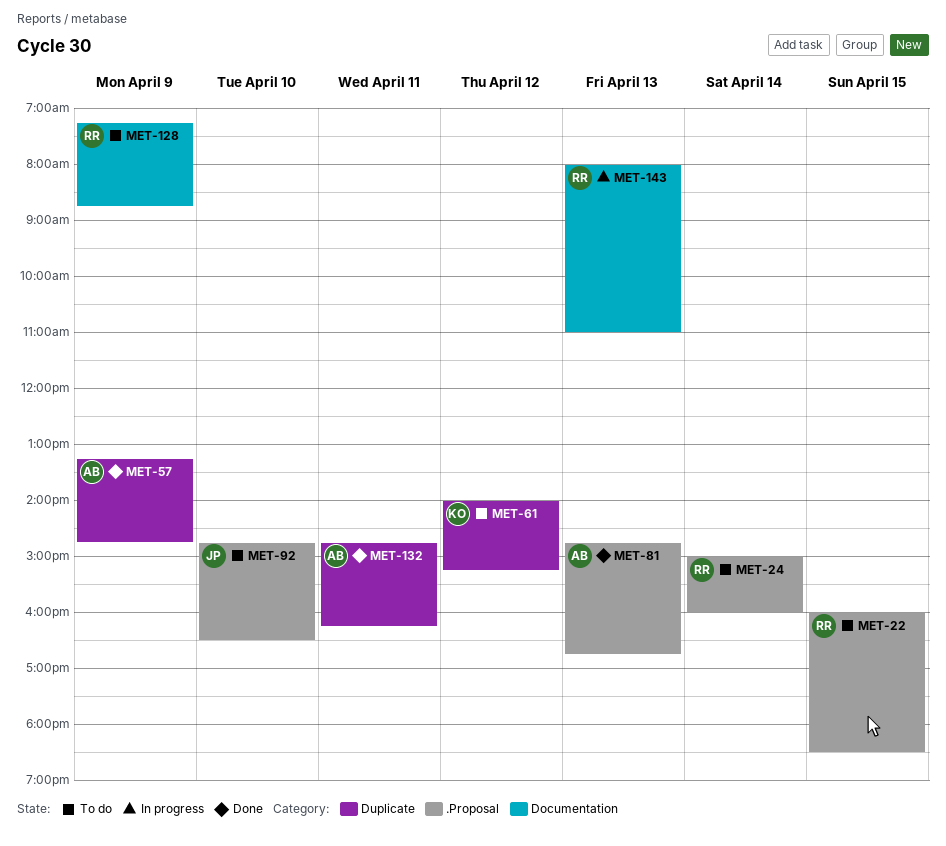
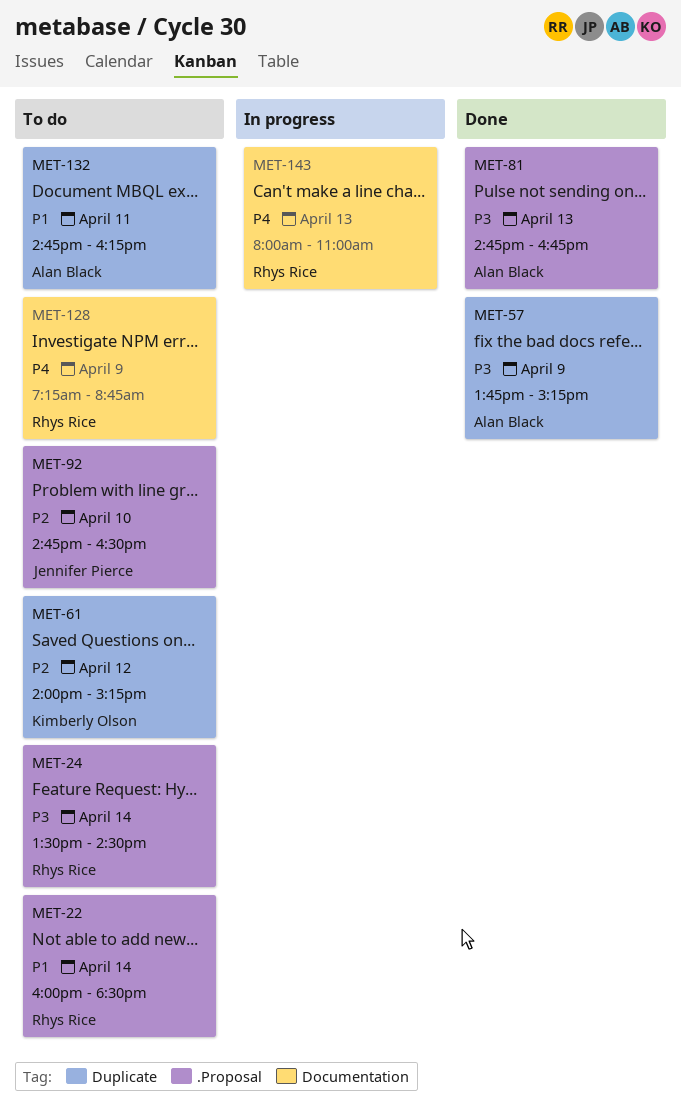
MET-22, day: Apr 15 -> Apr 14
MET-24, begins: 15:00 -> 13:30
MET-24, ends: 16:00 -> 14:30
MET-57, begins: 13:15 -> 13:45
MET-57, ends: 14:45 -> 15:15
MET-132, status: Done -> To do

